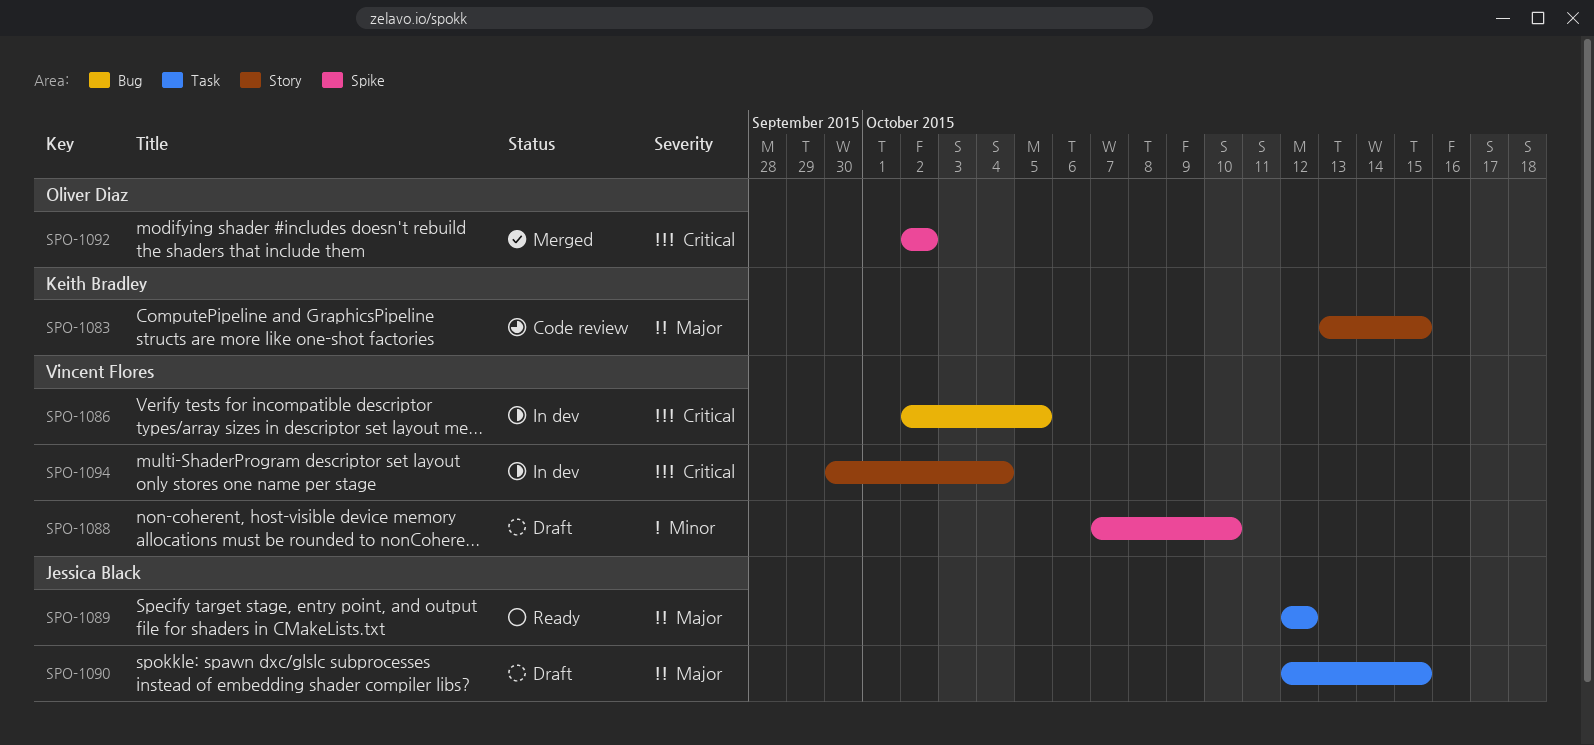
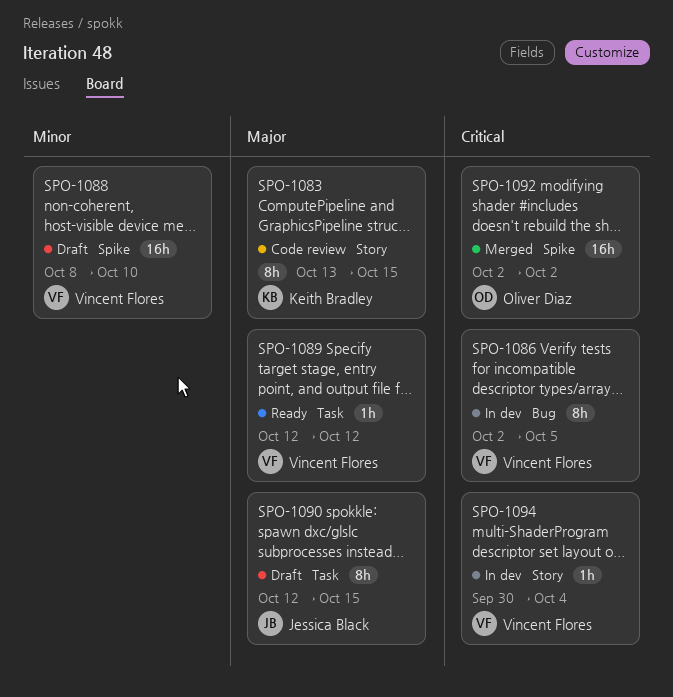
SPO-1088, start: Oct 7 -> Oct 8
SPO-1089, owner: Jessica Black -> Vincent Flores

